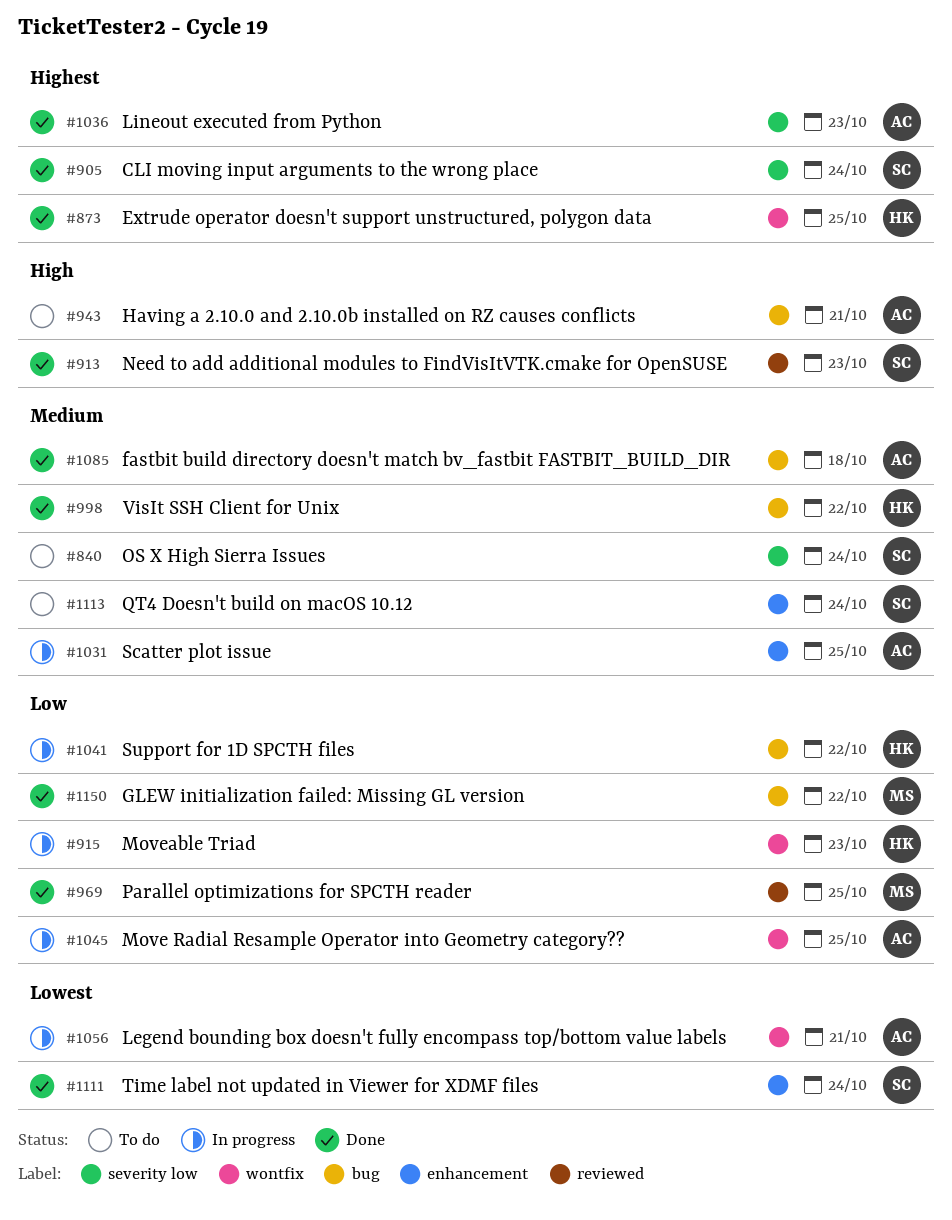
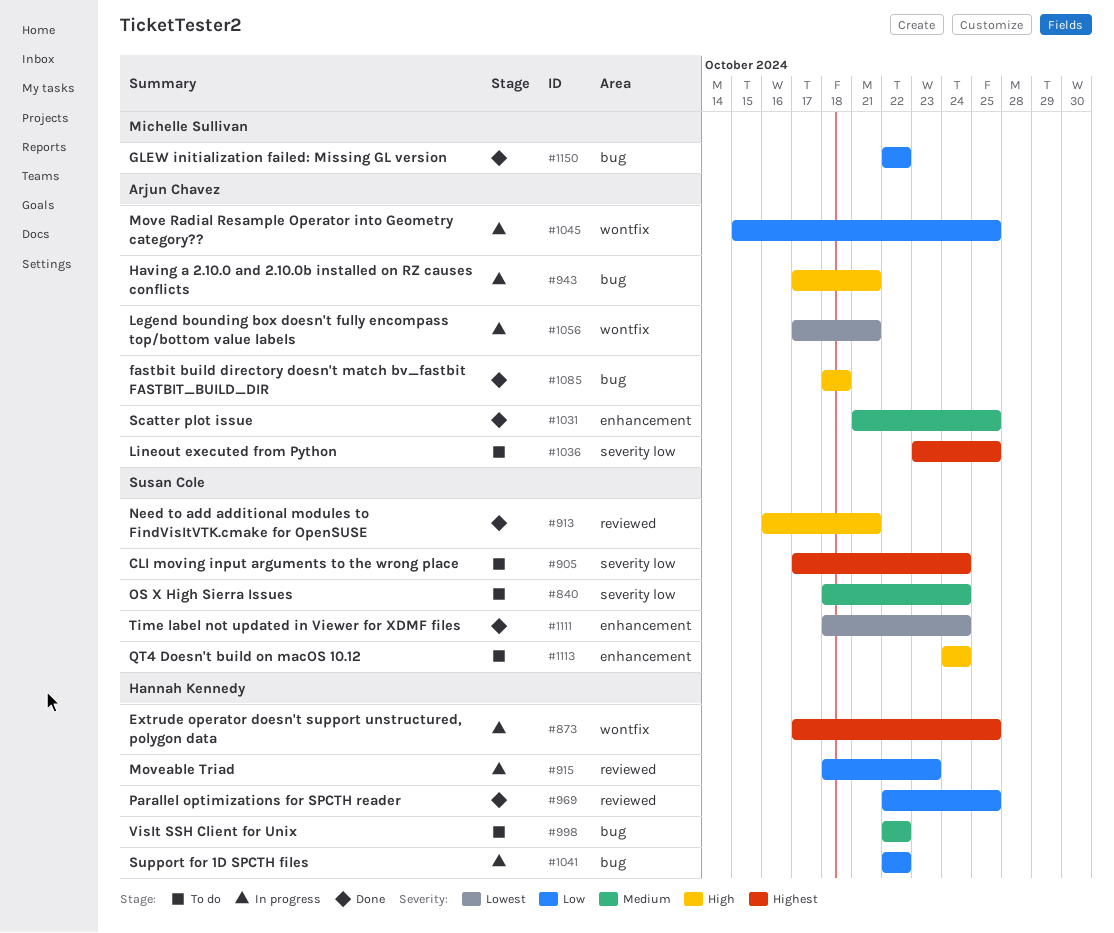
#873, status: Done -> In progress
#905, status: Done -> To do
#913, due: Oct 23 -> Oct 21
#915, label: wontfix -> reviewed
#943, status: To do -> In progress
#969, owner: Michelle Sullivan -> Hannah Kennedy
#998, status: Done -> To do
#1031, status: In progress -> Done
#1036, status: Done -> To do
#1036, due: Oct 23 -> Oct 25
#1085, priority: Medium -> High
#1113, priority: Medium -> High

